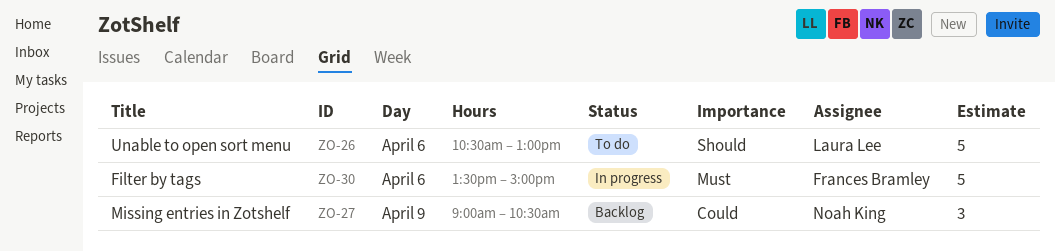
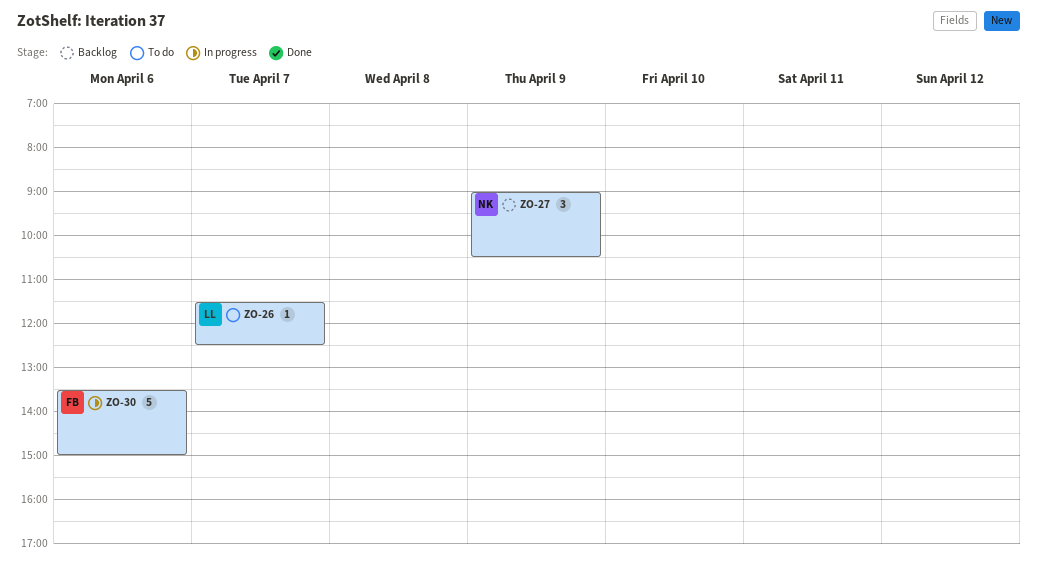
ZO-26, estimate: 5 -> 1
ZO-26, day: Apr 6 -> Apr 7
ZO-26, begins: 10:30 -> 11:30
ZO-26, ends: 13:00 -> 12:30

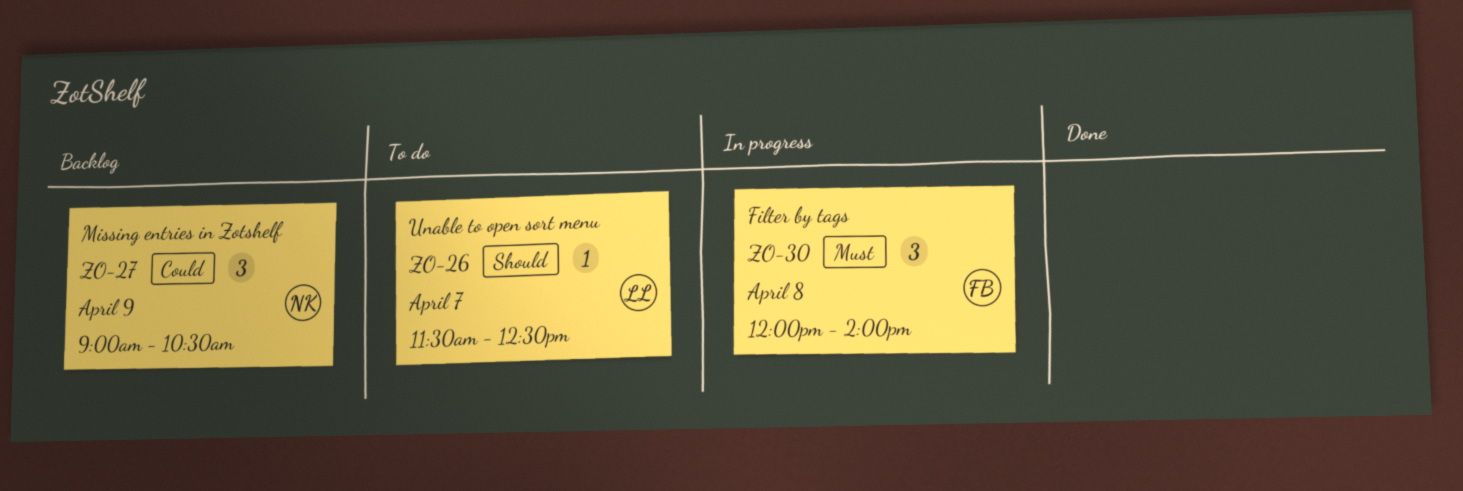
ZO-30, estimate: 5 -> 3
ZO-30, day: Apr 6 -> Apr 8
ZO-30, begins: 13:30 -> 12:00
ZO-30, ends: 15:00 -> 14:00

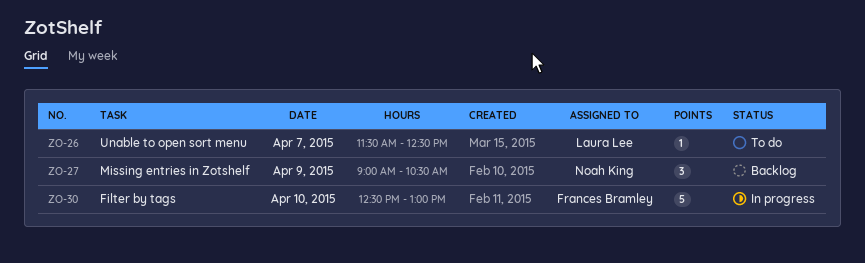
ZO-30, estimate: 3 -> 5
ZO-30, day: Apr 8 -> Apr 10
ZO-30, begins: 12:00 -> 12:30
ZO-30, ends: 14:00 -> 13:00

